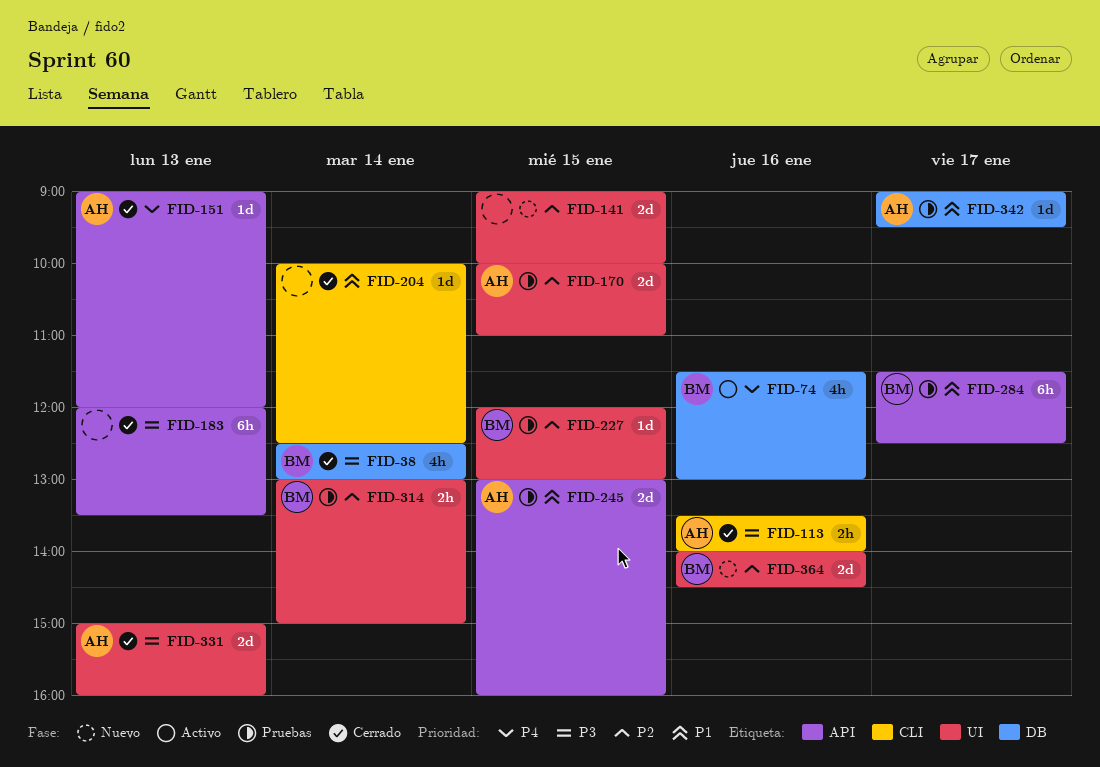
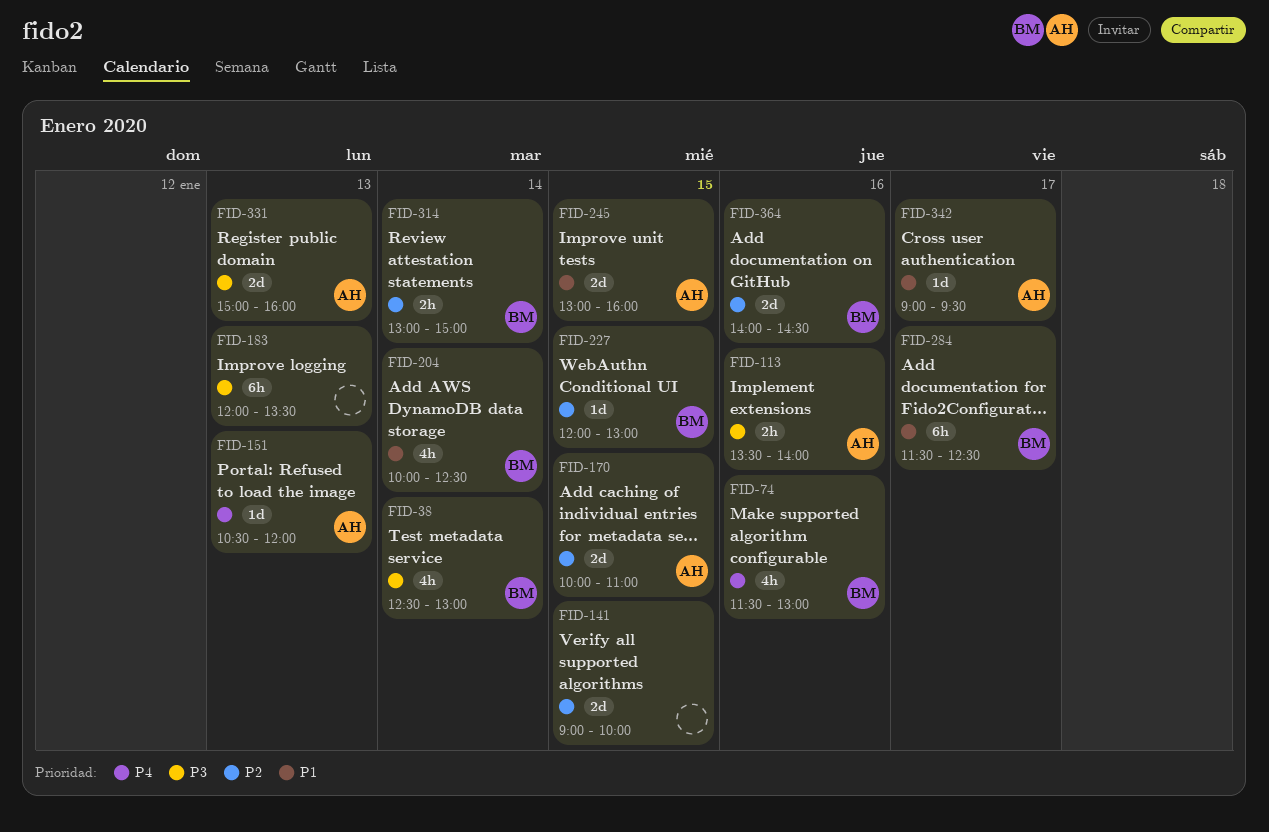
FID-151, begins: 09:00 -> 10:30
FID-204, owner: none -> BM
FID-204, estimate: 1d -> 4h

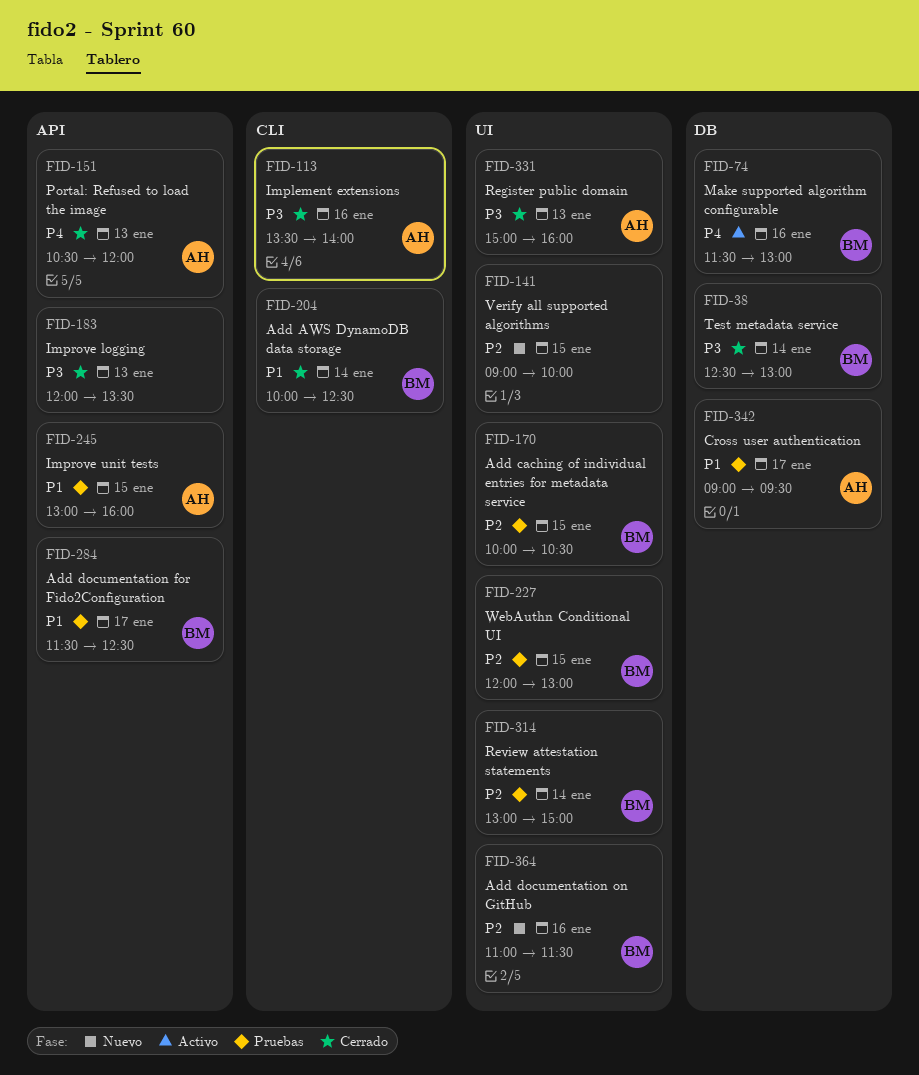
FID-170, owner: AH -> BM
FID-170, ends: 11:00 -> 10:30
FID-364, begins: 14:00 -> 11:00
FID-364, ends: 14:30 -> 11:30

